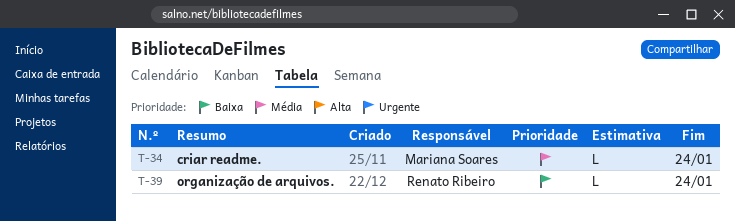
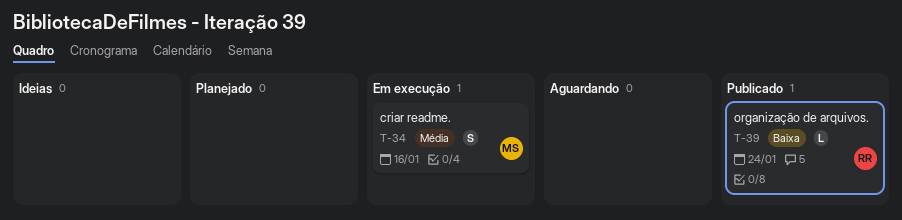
T-34, estimate: L -> S
T-34, due: Jan 24 -> Jan 16

